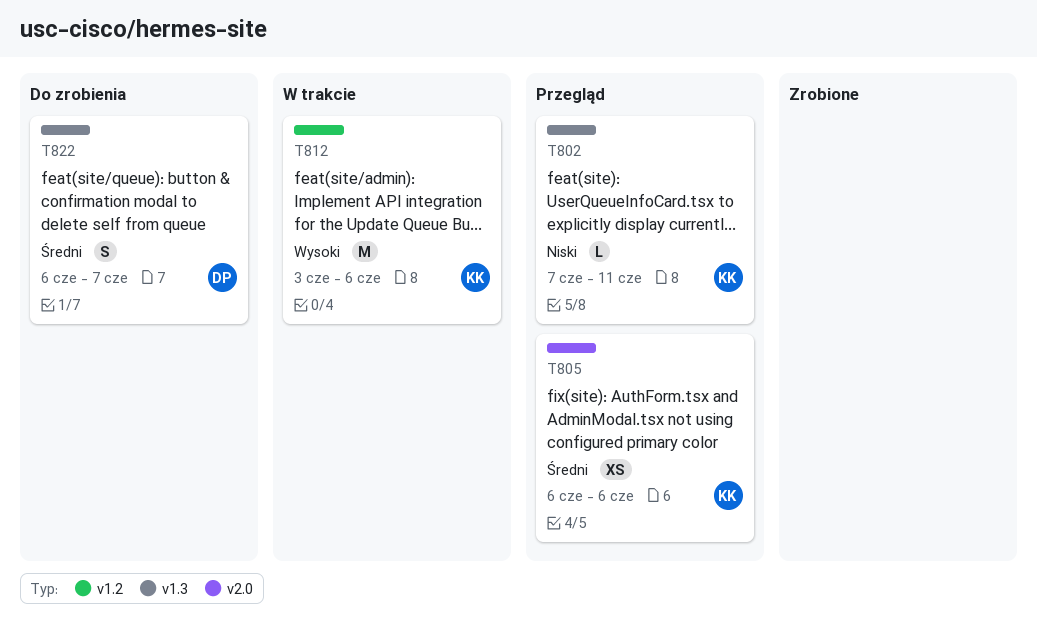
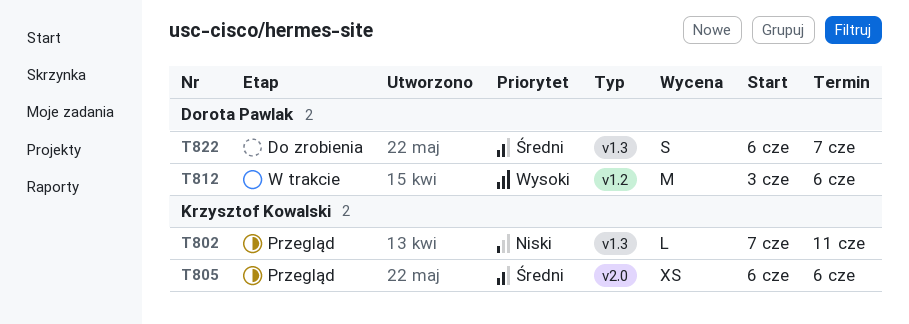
T812, owner: Krzysztof Kowalski -> Dorota Pawlak

